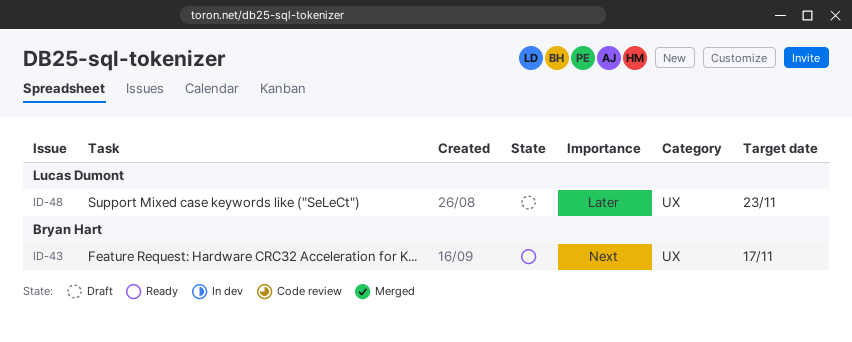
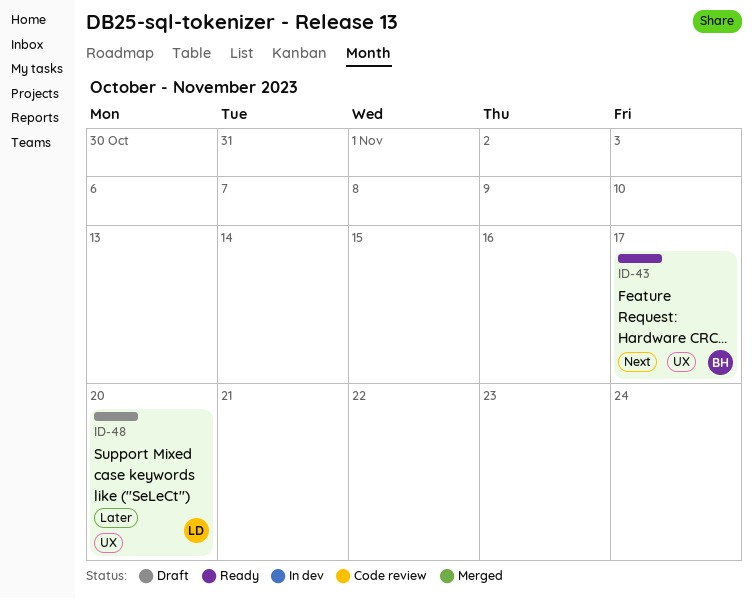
ID-48, due: Nov 23 -> Nov 20

